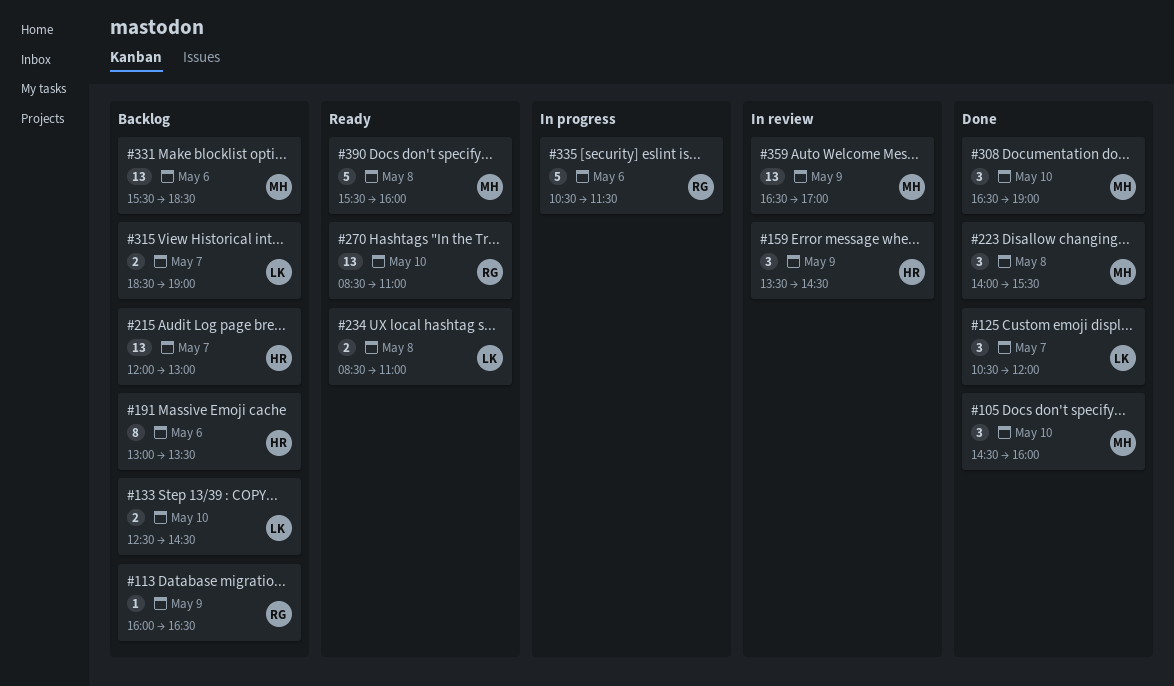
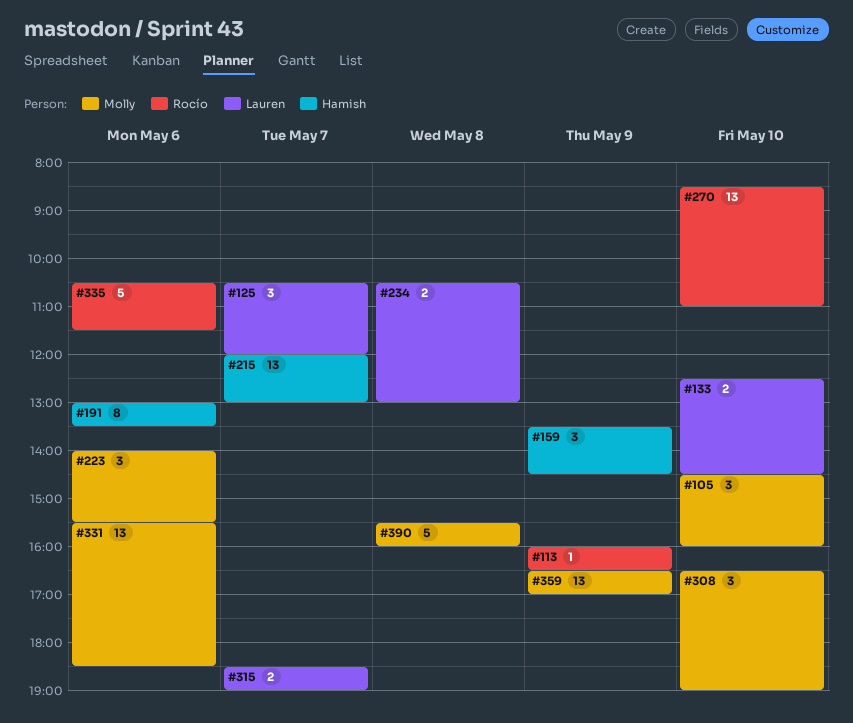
#223, day: May 8 -> May 6
#234, begins: 08:30 -> 10:30
#234, ends: 11:00 -> 13:00

